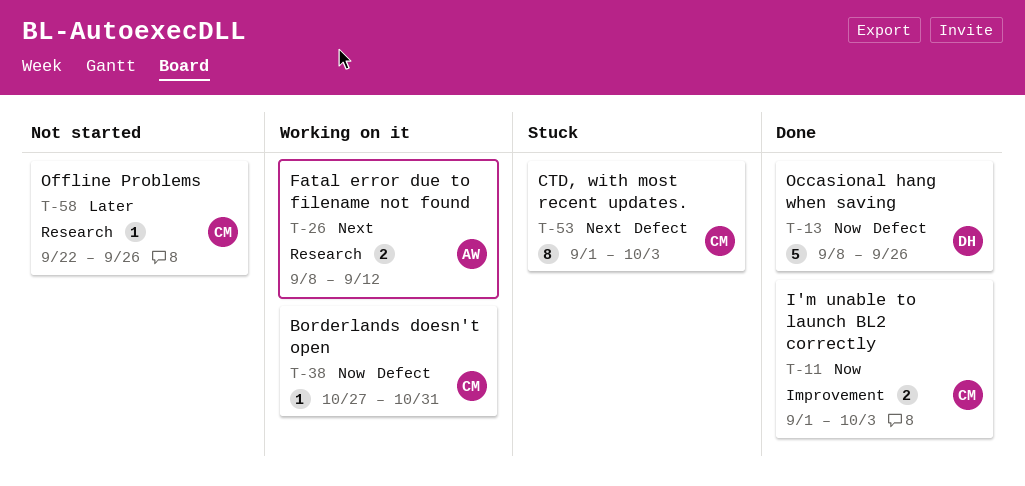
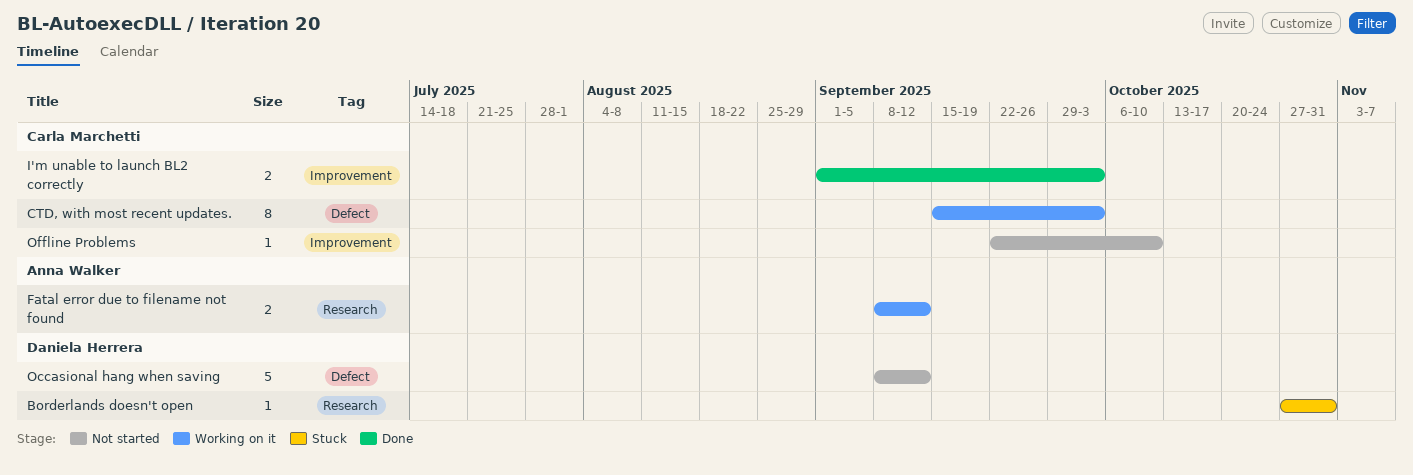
Borderlands doesn't open, status: Working on it -> Stuck
Borderlands doesn't open, owner: Carla Marchetti -> Daniela Herrera
Borderlands doesn't open, label: Defect -> Research
CTD, with most recent updates., status: Stuck -> Working on it
CTD, with most recent updates., start: Sep 1 -> Sep 15
Occasional hang when saving, status: Done -> Not started
Occasional hang when saving, due: Sep 26 -> Sep 12
Offline Problems, label: Research -> Improvement
Offline Problems, due: Sep 26 -> Oct 10

